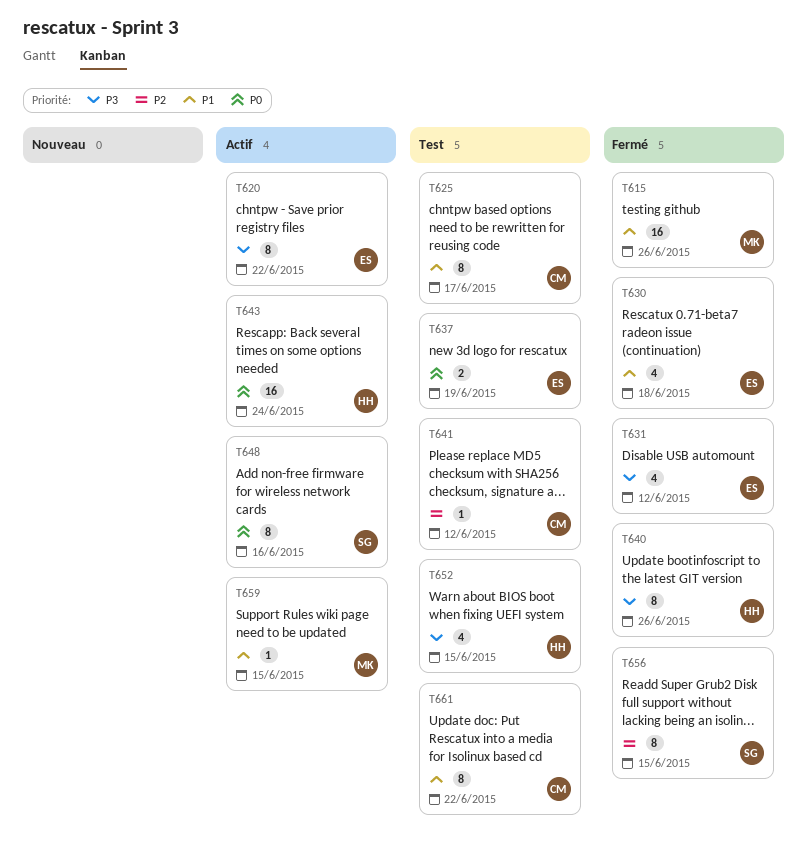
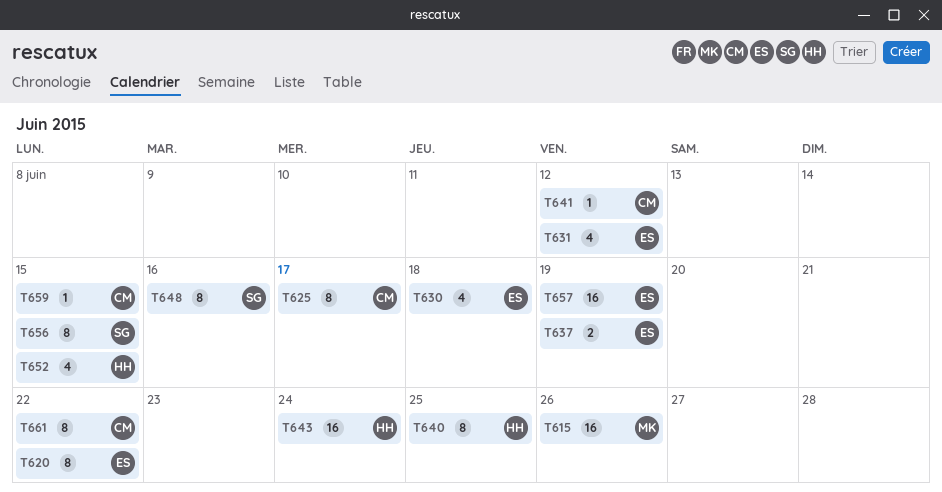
T640, due: Jun 26 -> Jun 25
T657: none -> present
T659, owner: MK -> CM

